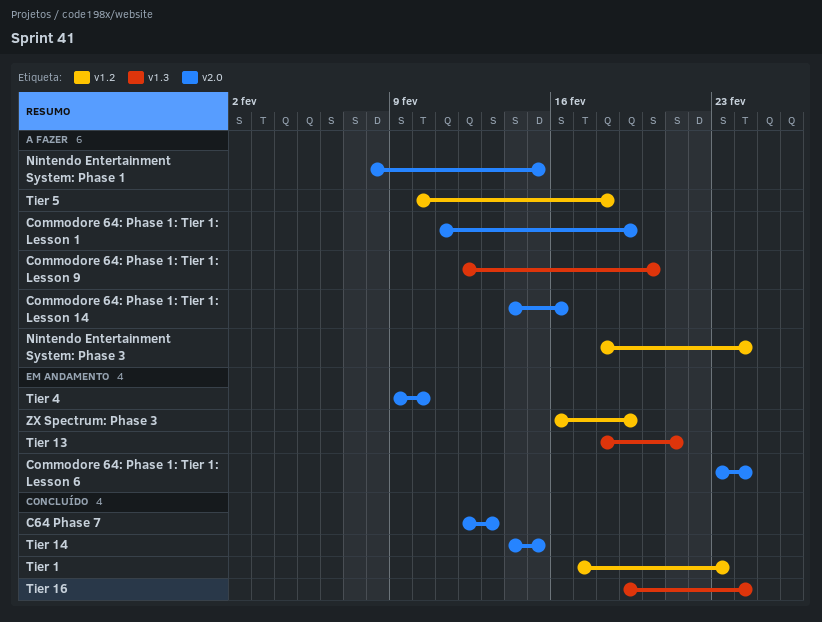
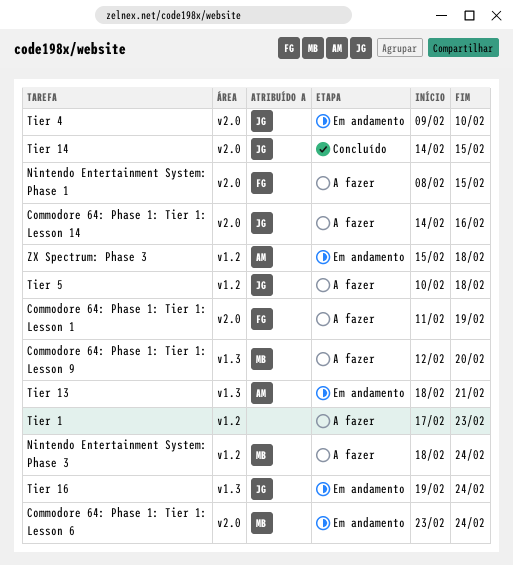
C64 Phase 7: present -> none
Tier 1, status: Concluído -> A fazer
Tier 16, status: Concluído -> Em andamento
ZX Spectrum: Phase 3, start: Feb 16 -> Feb 15
ZX Spectrum: Phase 3, due: Feb 19 -> Feb 18

